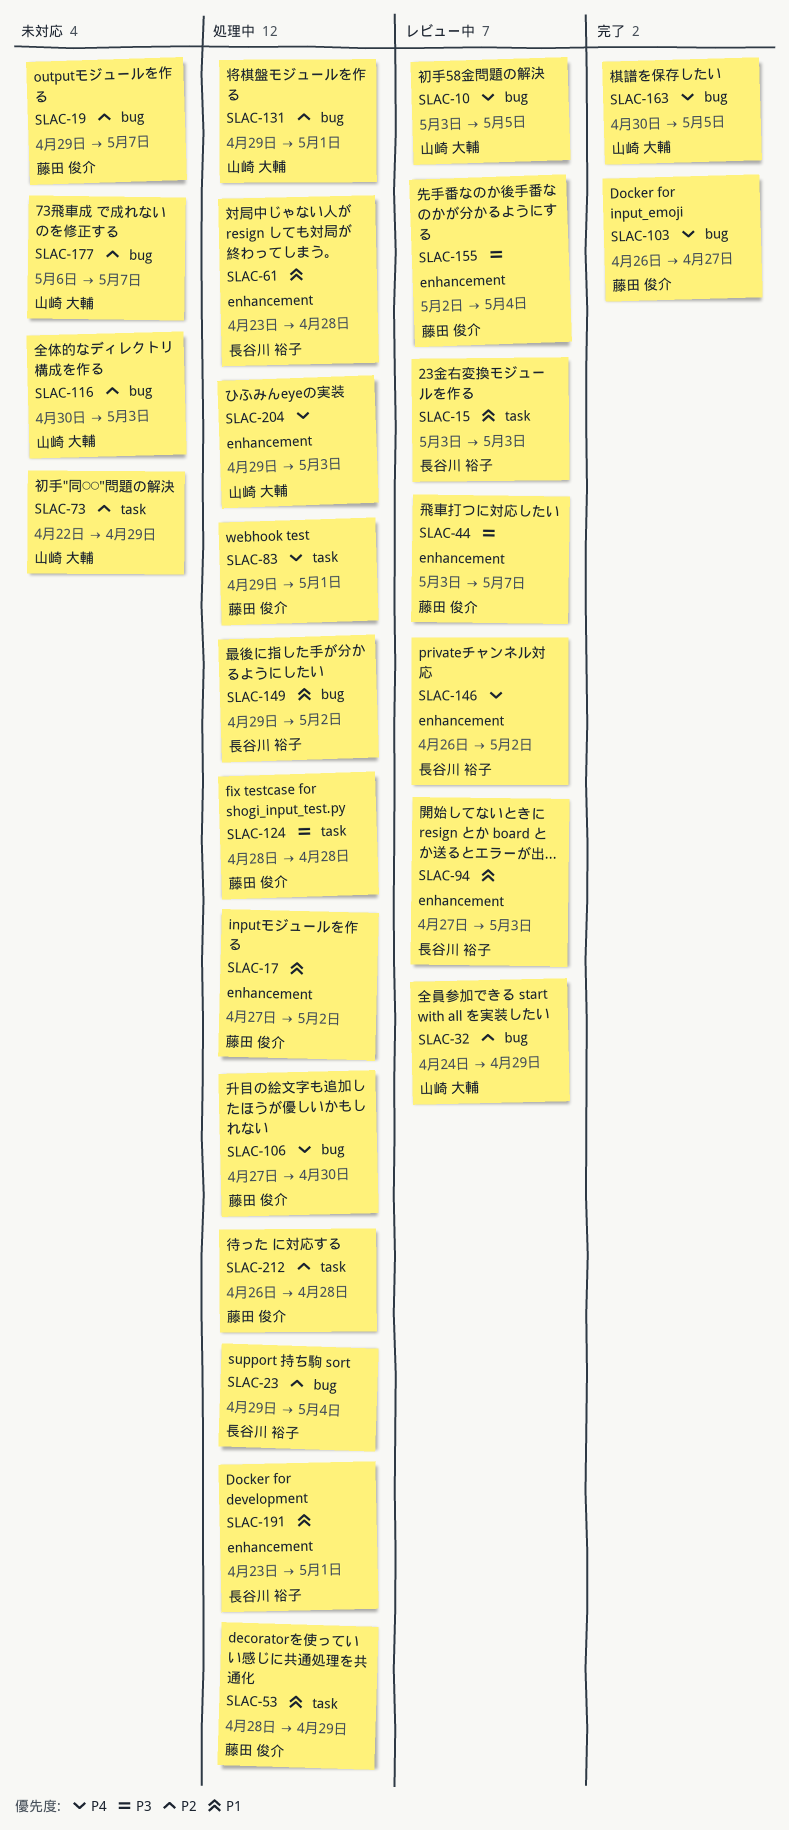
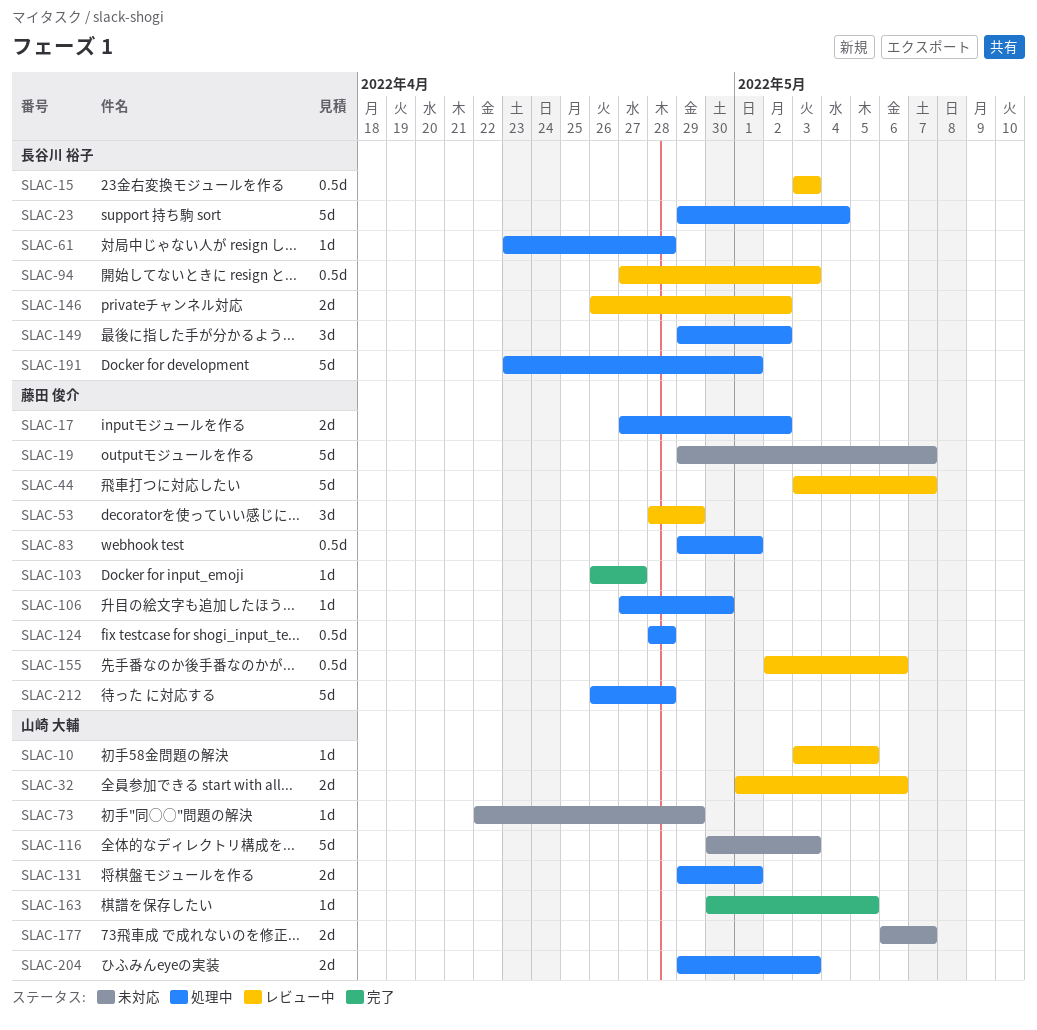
SLAC-32, start: Apr 24 -> May 1
SLAC-32, due: Apr 29 -> May 6
SLAC-53, status: 処理中 -> レビュー中
SLAC-155, due: May 4 -> May 6

